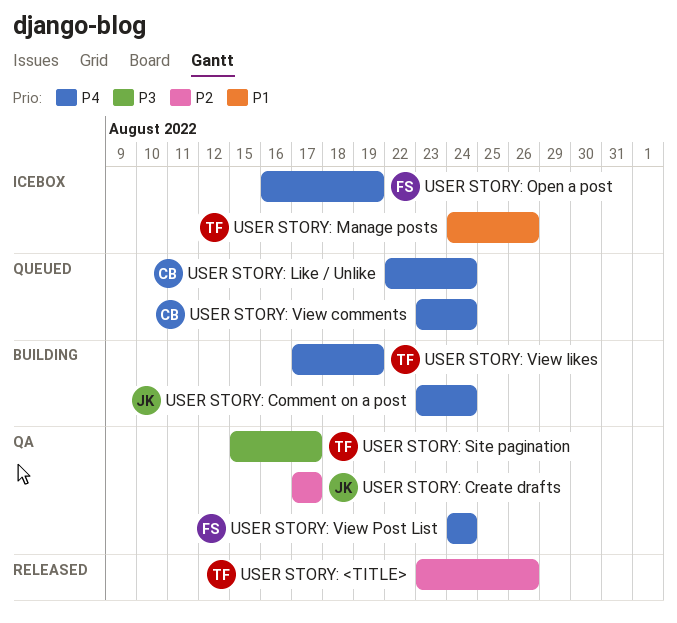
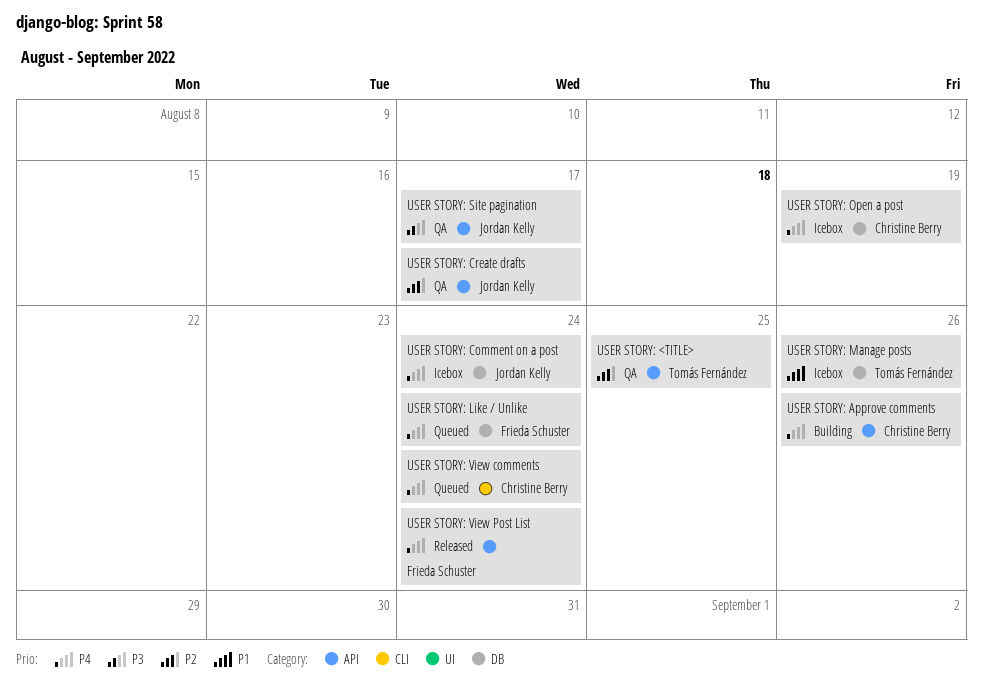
USER STORY: <TITLE>, status: Released -> QA
USER STORY: <TITLE>, due: Aug 26 -> Aug 25
USER STORY: Approve comments: none -> present
USER STORY: Comment on a post, status: Building -> Icebox
USER STORY: Like / Unlike, owner: Christine Berry -> Frieda Schuster
USER STORY: Open a post, owner: Frieda Schuster -> Christine Berry
USER STORY: Site pagination, owner: Tomás Fernández -> Jordan Kelly
USER STORY: View likes: present -> none
USER STORY: View Post List, status: QA -> Released

